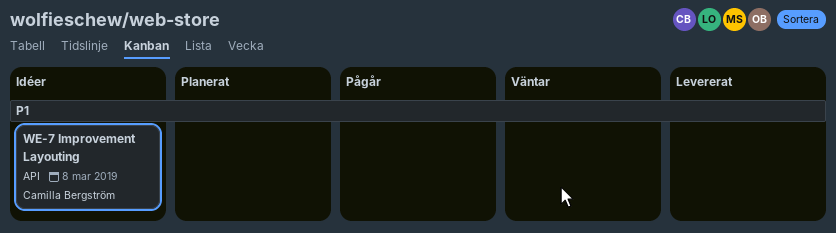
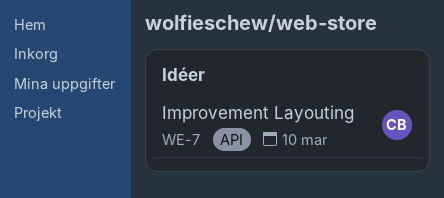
WE-7, due: Mar 8 -> Mar 10

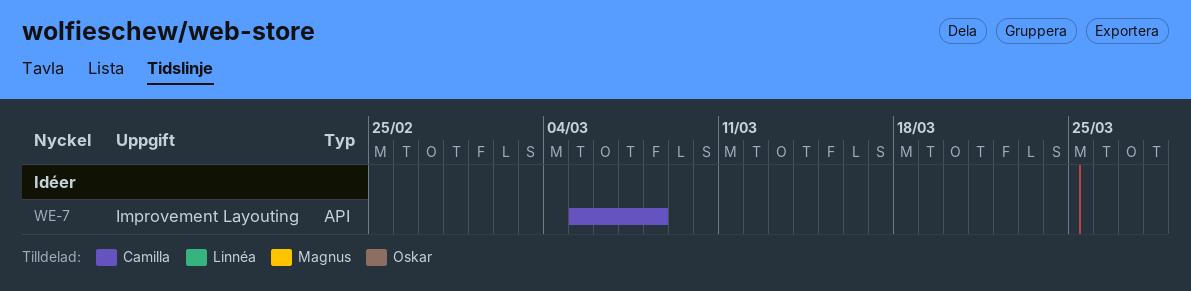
WE-7, due: Mar 10 -> Mar 8

